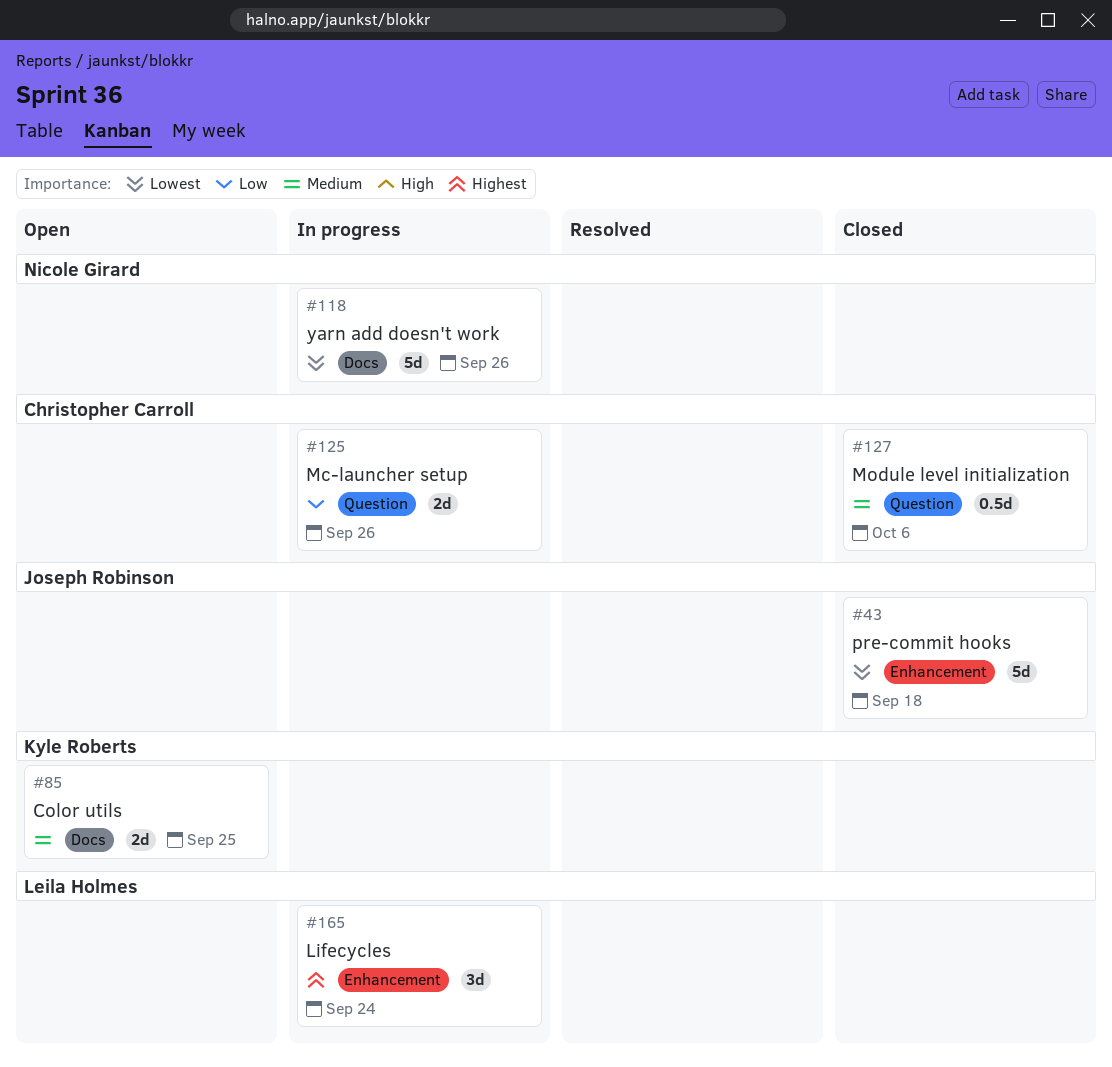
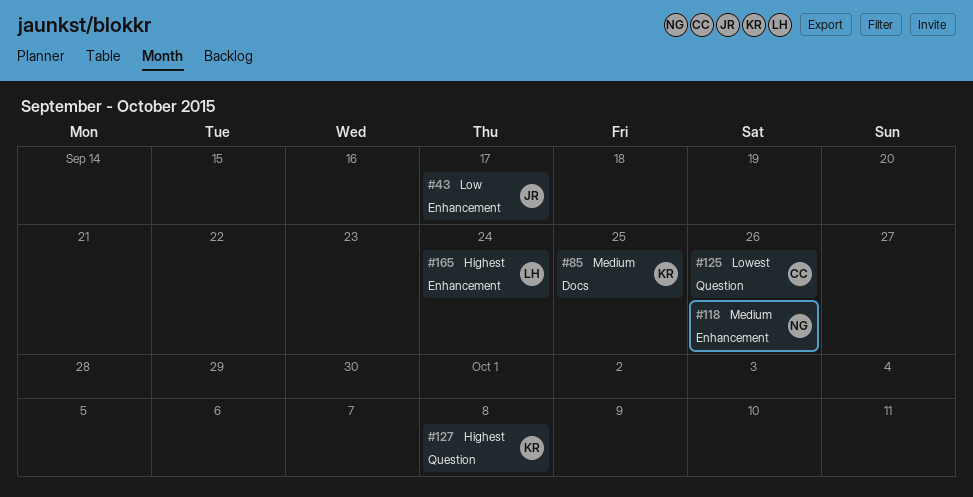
#43, priority: Lowest -> Low
#43, due: Sep 18 -> Sep 17
#118, priority: Lowest -> Medium
#118, label: Docs -> Enhancement
#125, priority: Low -> Lowest
#127, owner: Christopher Carroll -> Kyle Roberts
#127, priority: Medium -> Highest
#127, due: Oct 6 -> Oct 8

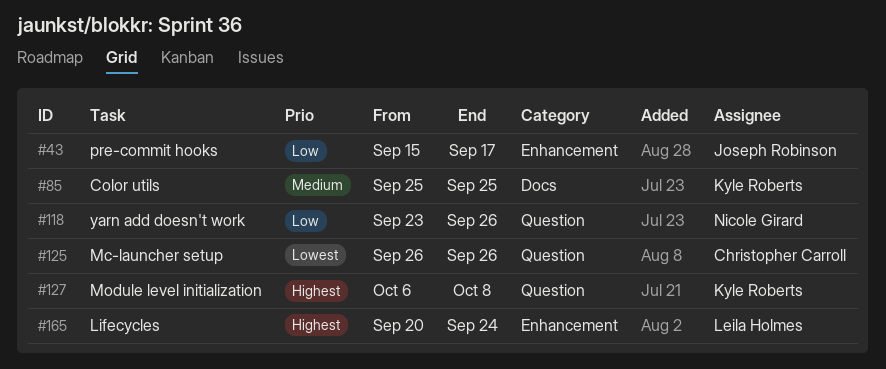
#118, priority: Medium -> Low
#118, label: Enhancement -> Question

